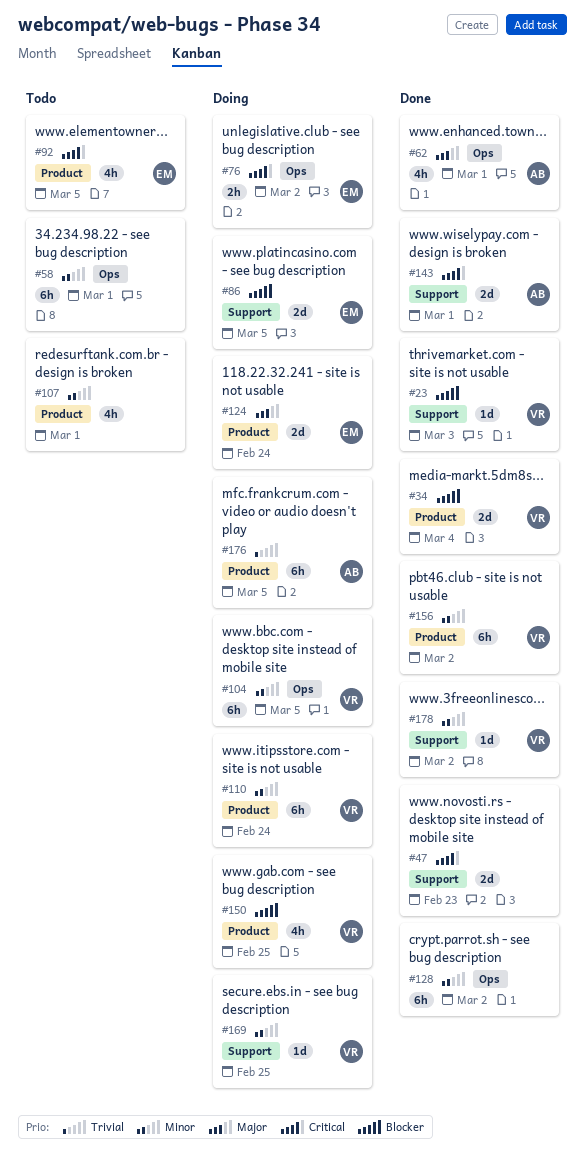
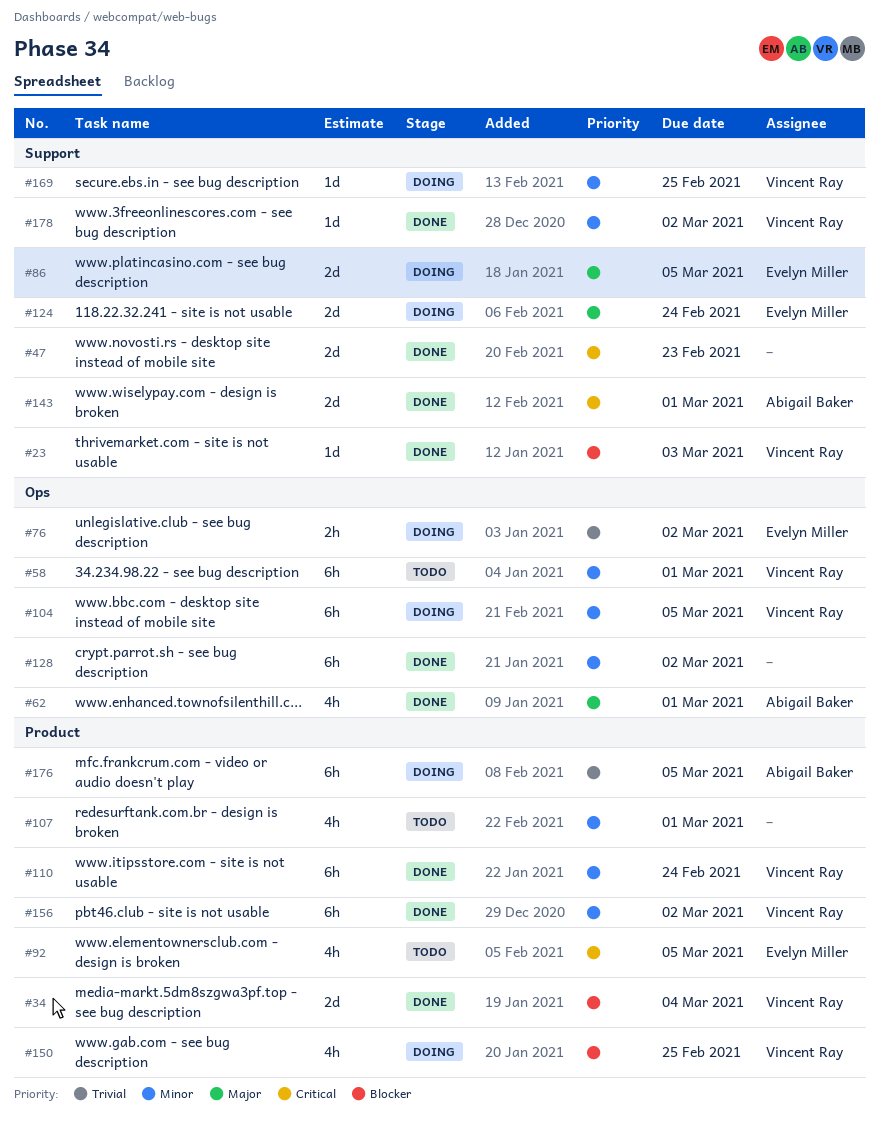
#58, owner: none -> Vincent Ray
#76, priority: Critical -> Trivial
#86, priority: Blocker -> Major
#110, status: Doing -> Done
#124, label: Product -> Support

